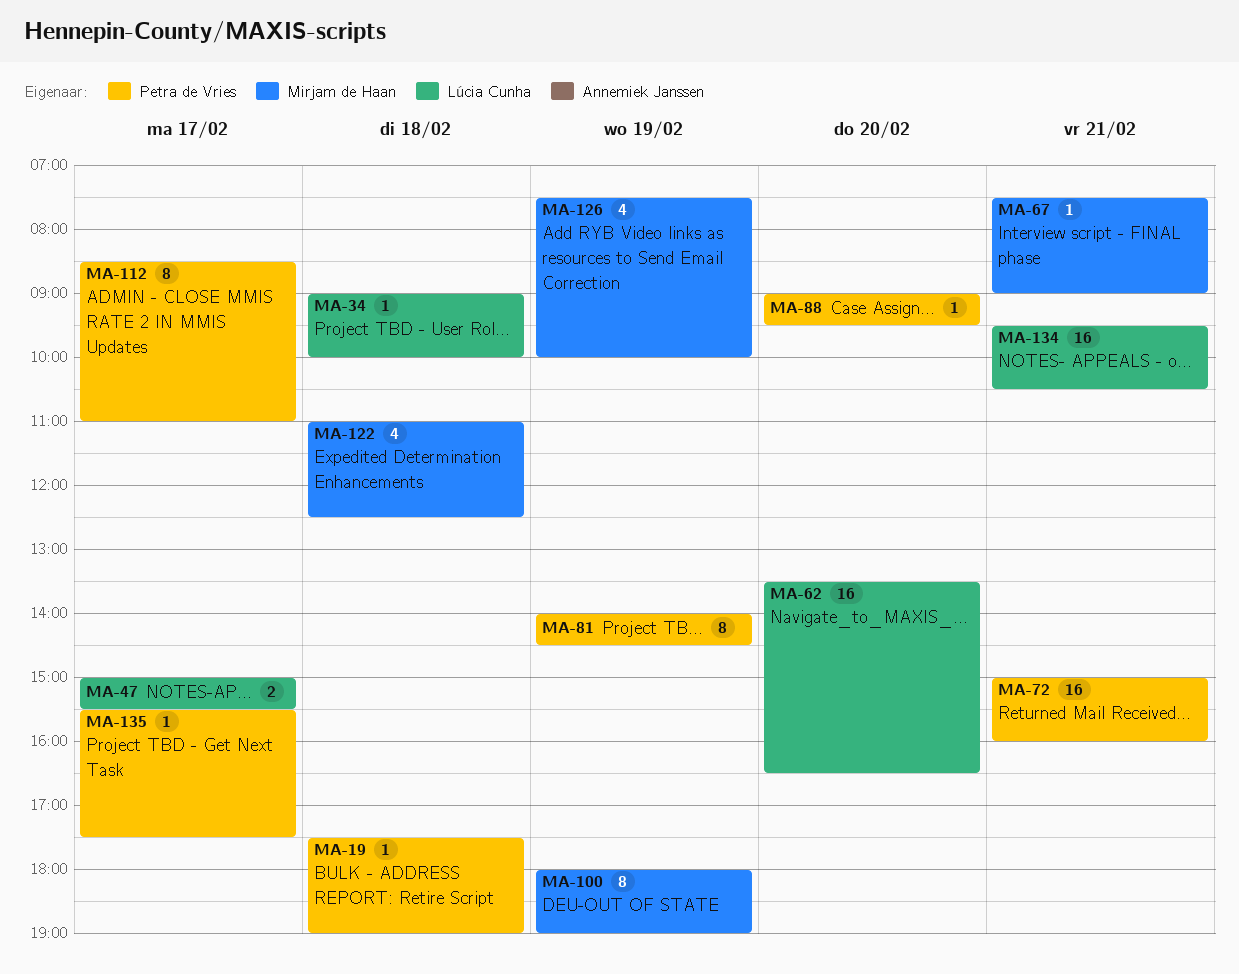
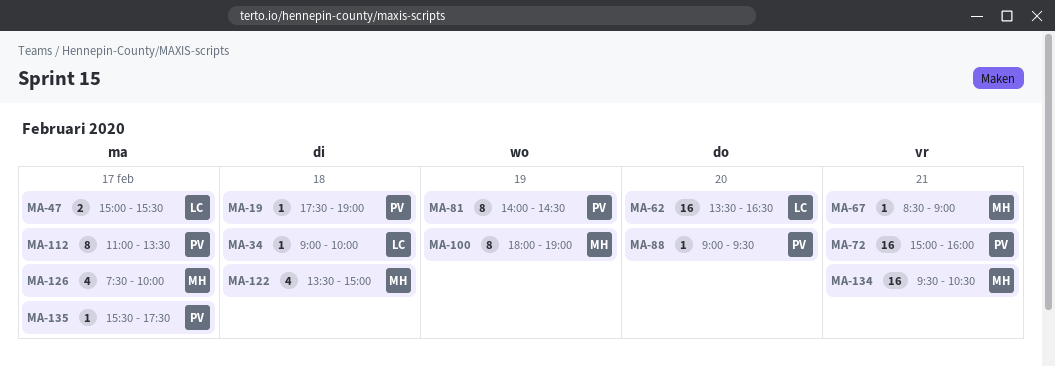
MA-67, begins: 07:30 -> 08:30
MA-112, begins: 08:30 -> 11:00
MA-112, ends: 11:00 -> 13:30
MA-122, begins: 11:00 -> 13:30
MA-122, ends: 12:30 -> 15:00
MA-126, day: Feb 19 -> Feb 17
MA-134, owner: Lúcia Cunha -> Mirjam de Haan

